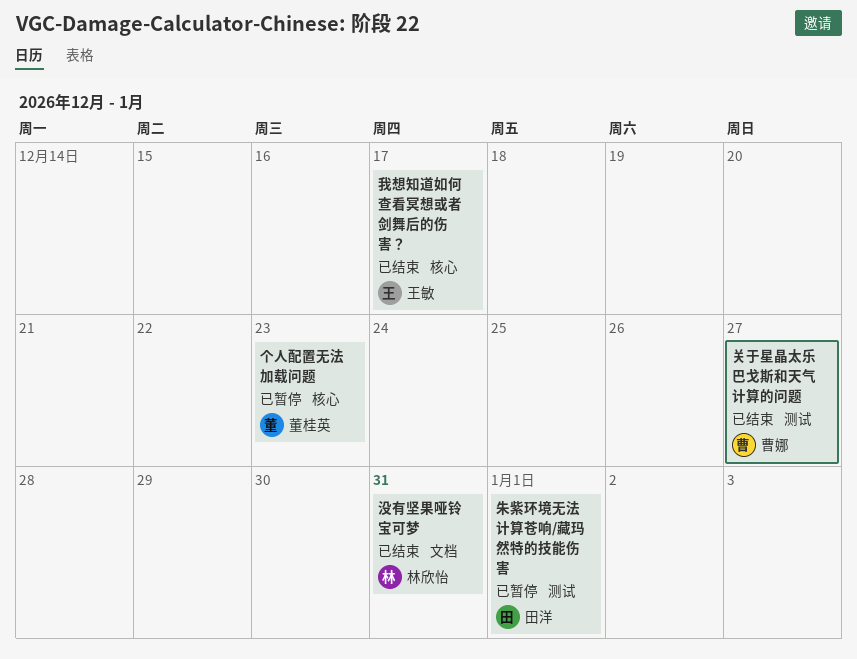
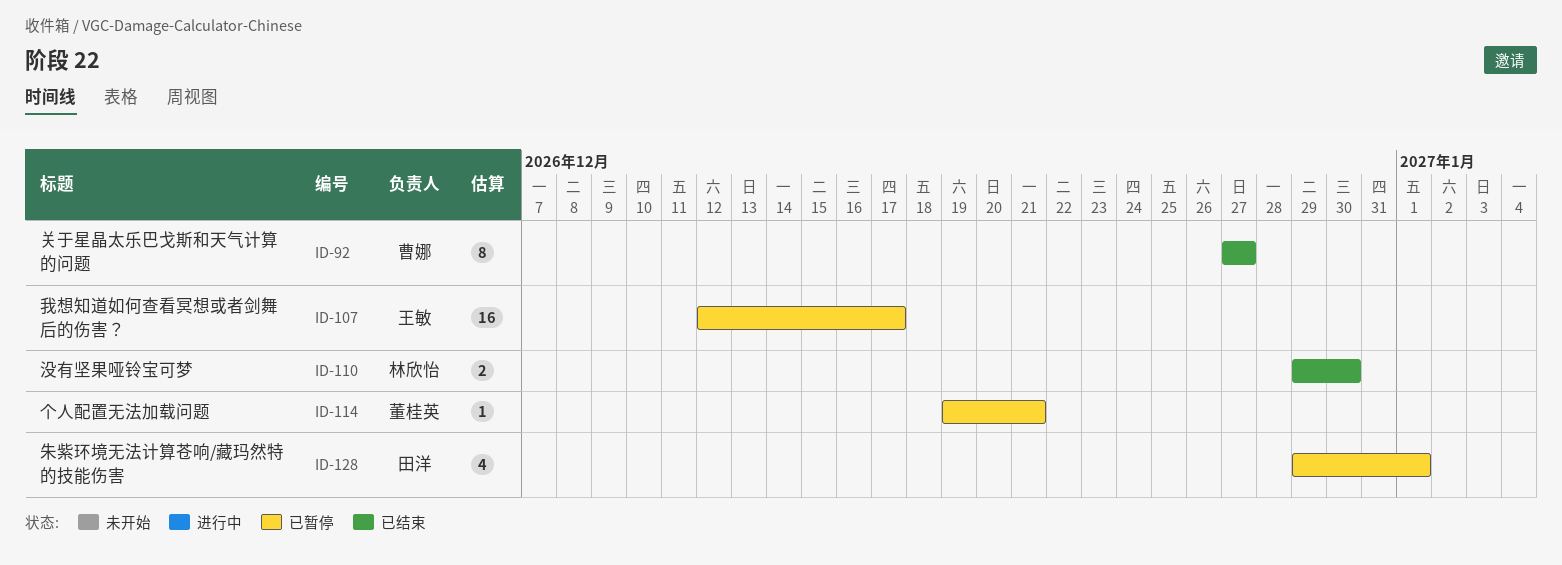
个人配置无法加载问题, due: Dec 23 -> Dec 21
我想知道如何查看冥想或者剑舞后的伤害？, status: 已结束 -> 已暂停
没有坚果哑铃宝可梦, due: Dec 31 -> Dec 30

